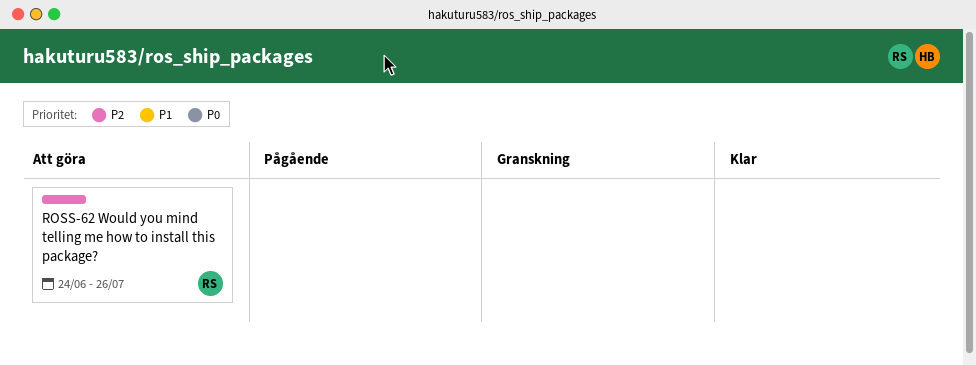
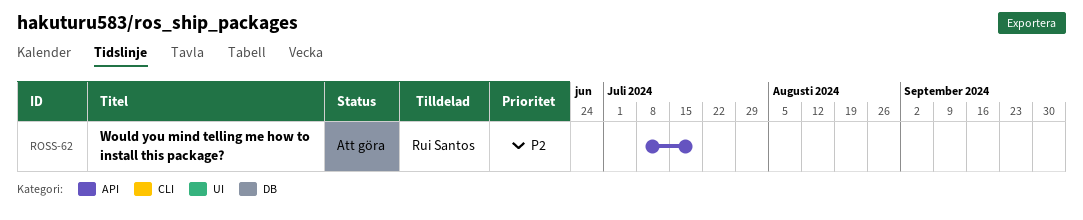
ROSS-62, start: Jun 24 -> Jul 8
ROSS-62, due: Jul 26 -> Jul 19

